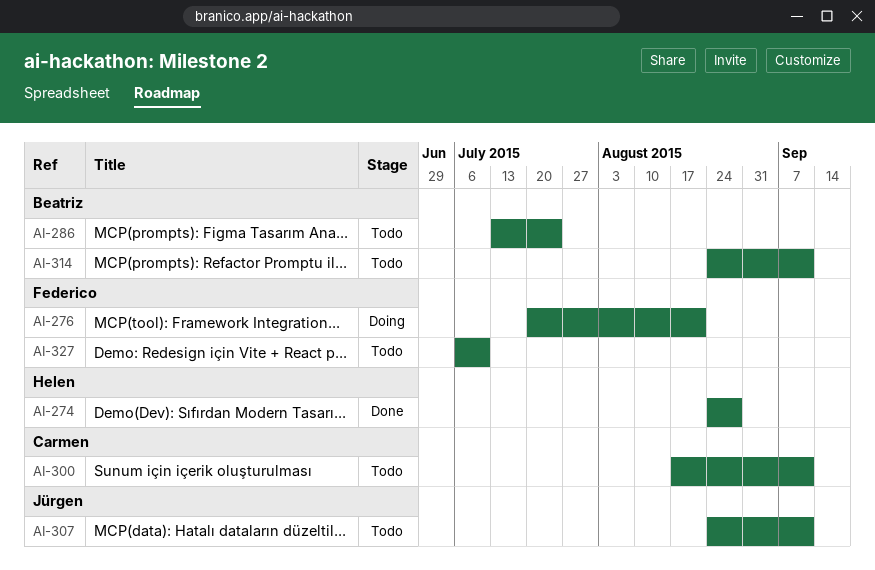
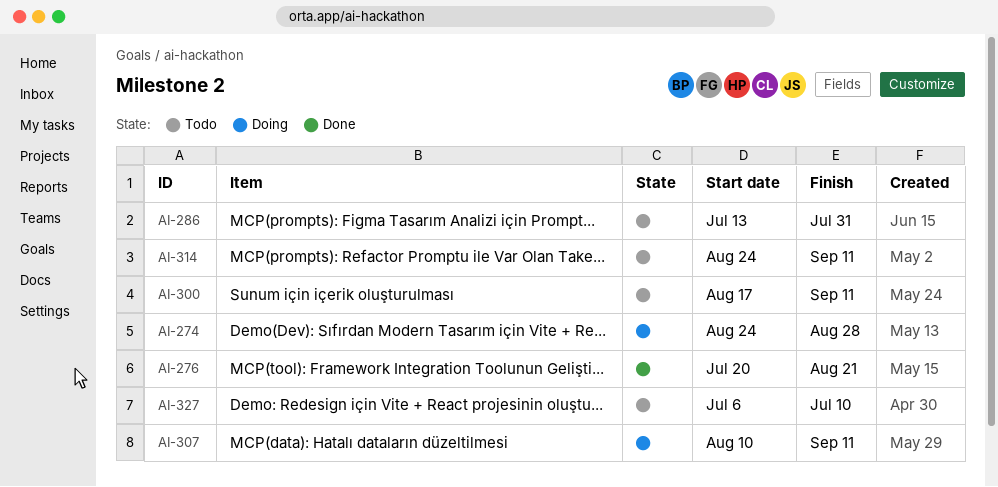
AI-274, status: Done -> Doing
AI-276, status: Doing -> Done
AI-286, due: Jul 24 -> Jul 31
AI-307, status: Todo -> Doing
AI-307, start: Aug 24 -> Aug 10

